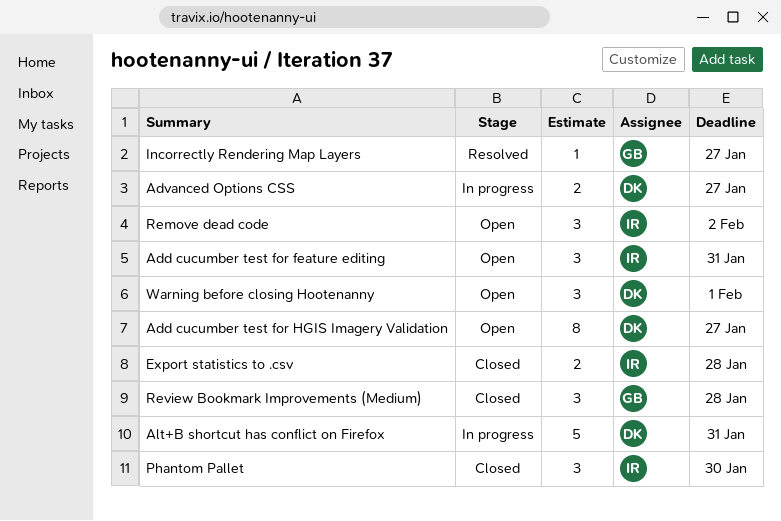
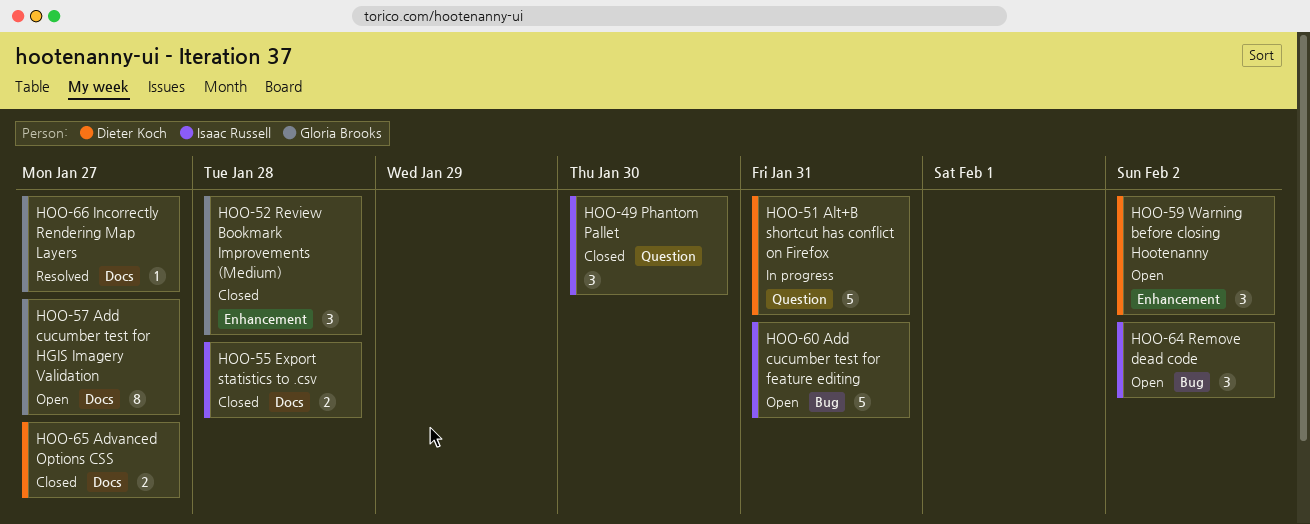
Add cucumber test for feature editing, estimate: 3 -> 5
Add cucumber test for HGIS Imagery Validation, owner: Dieter Koch -> Gloria Brooks
Advanced Options CSS, status: In progress -> Closed
Warning before closing Hootenanny, due: Feb 1 -> Feb 2

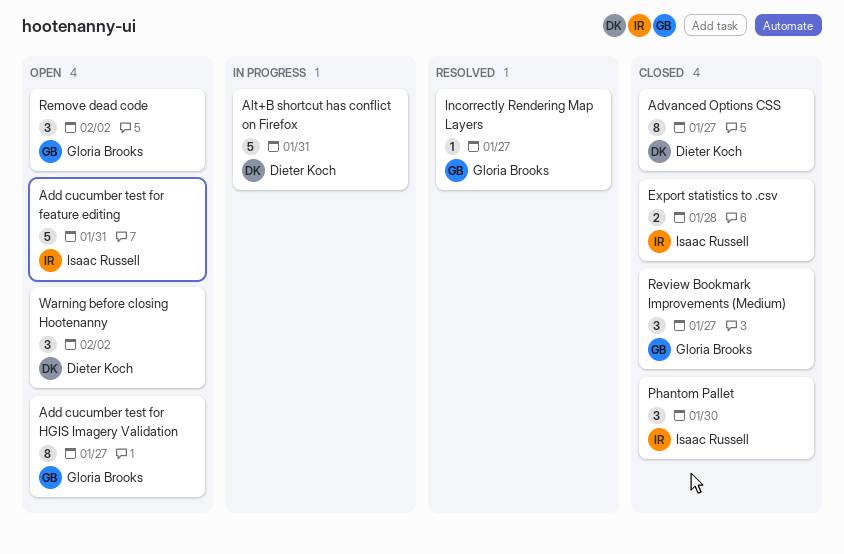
Advanced Options CSS, estimate: 2 -> 8
Remove dead code, owner: Isaac Russell -> Gloria Brooks
Review Bookmark Improvements (Medium), due: Jan 28 -> Jan 27

